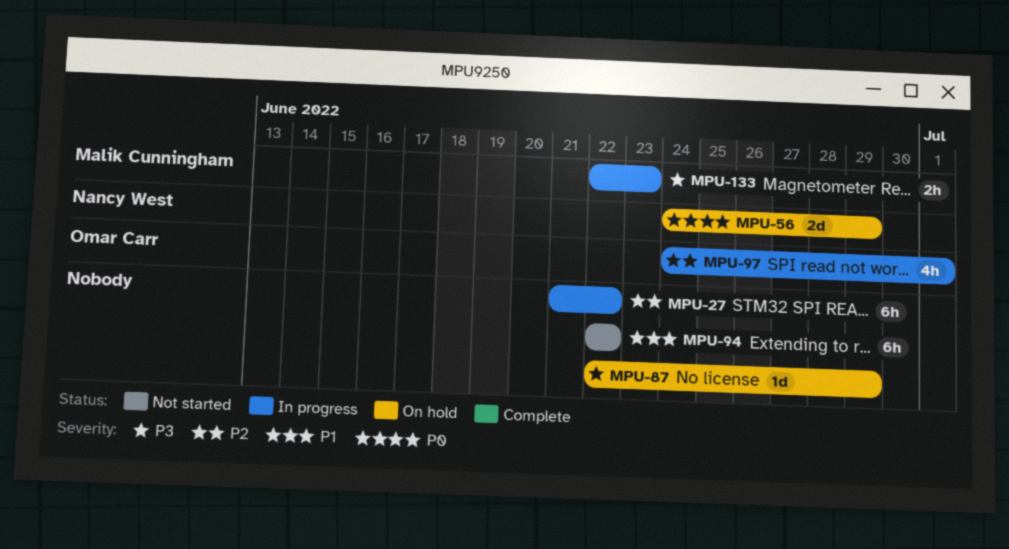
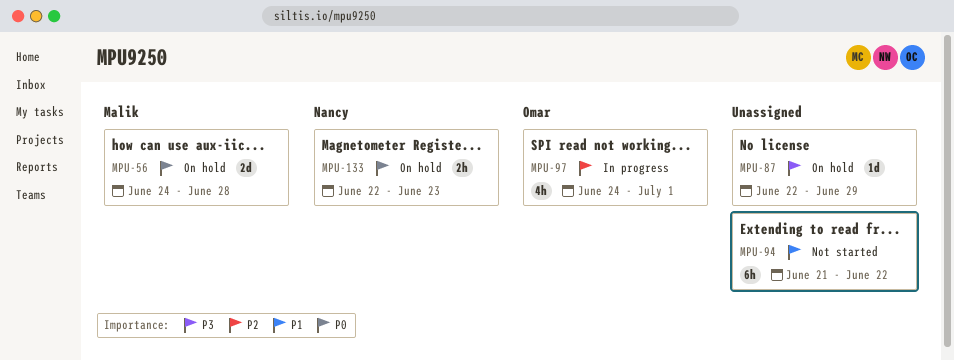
MPU-27: present -> none
MPU-56, owner: Nancy West -> Malik Cunningham
MPU-56, due: Jun 29 -> Jun 28
MPU-94, start: Jun 22 -> Jun 21
MPU-133, status: In progress -> On hold
MPU-133, owner: Malik Cunningham -> Nancy West
MPU-133, priority: P3 -> P0

